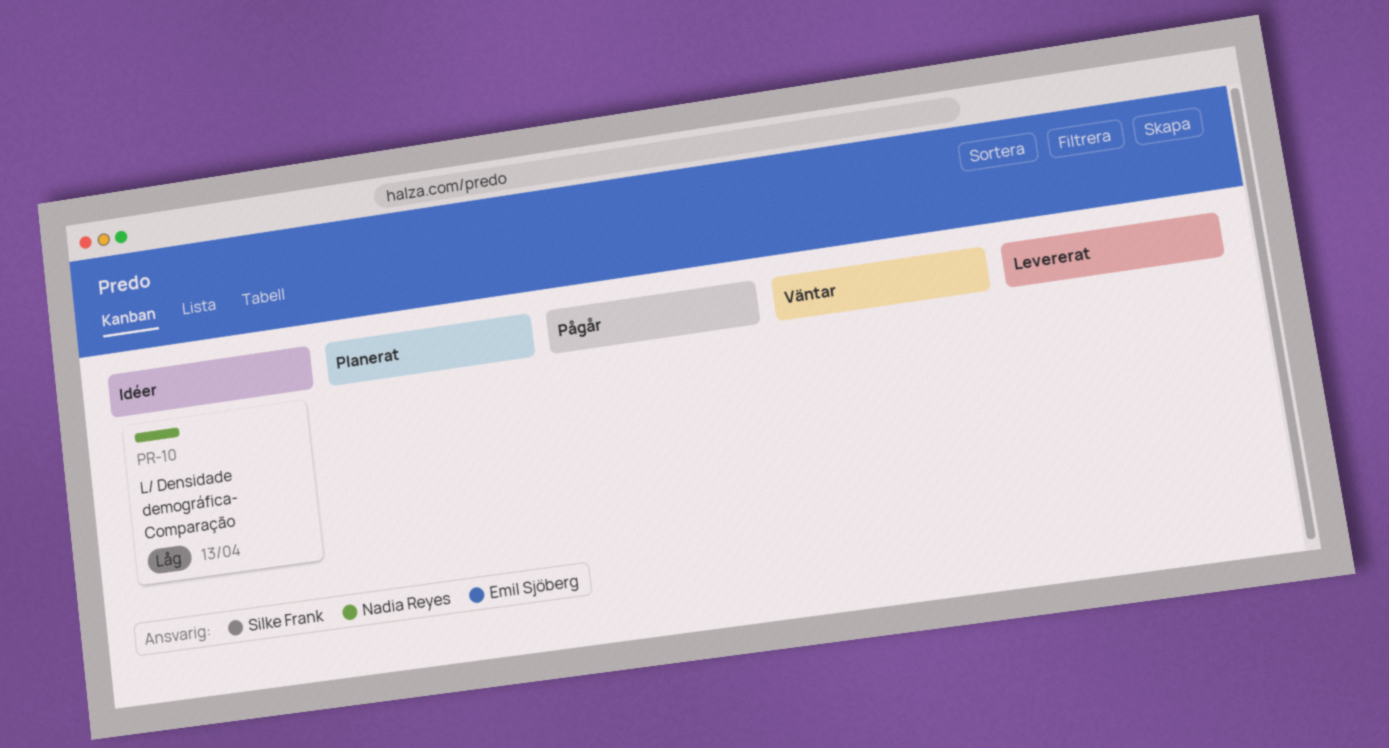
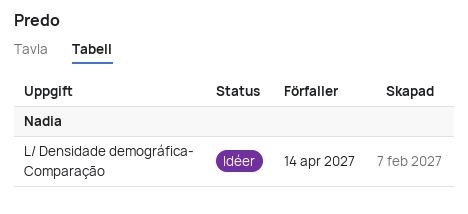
L/ Densidade demográfica- Comparação, due: Apr 13 -> Apr 14

